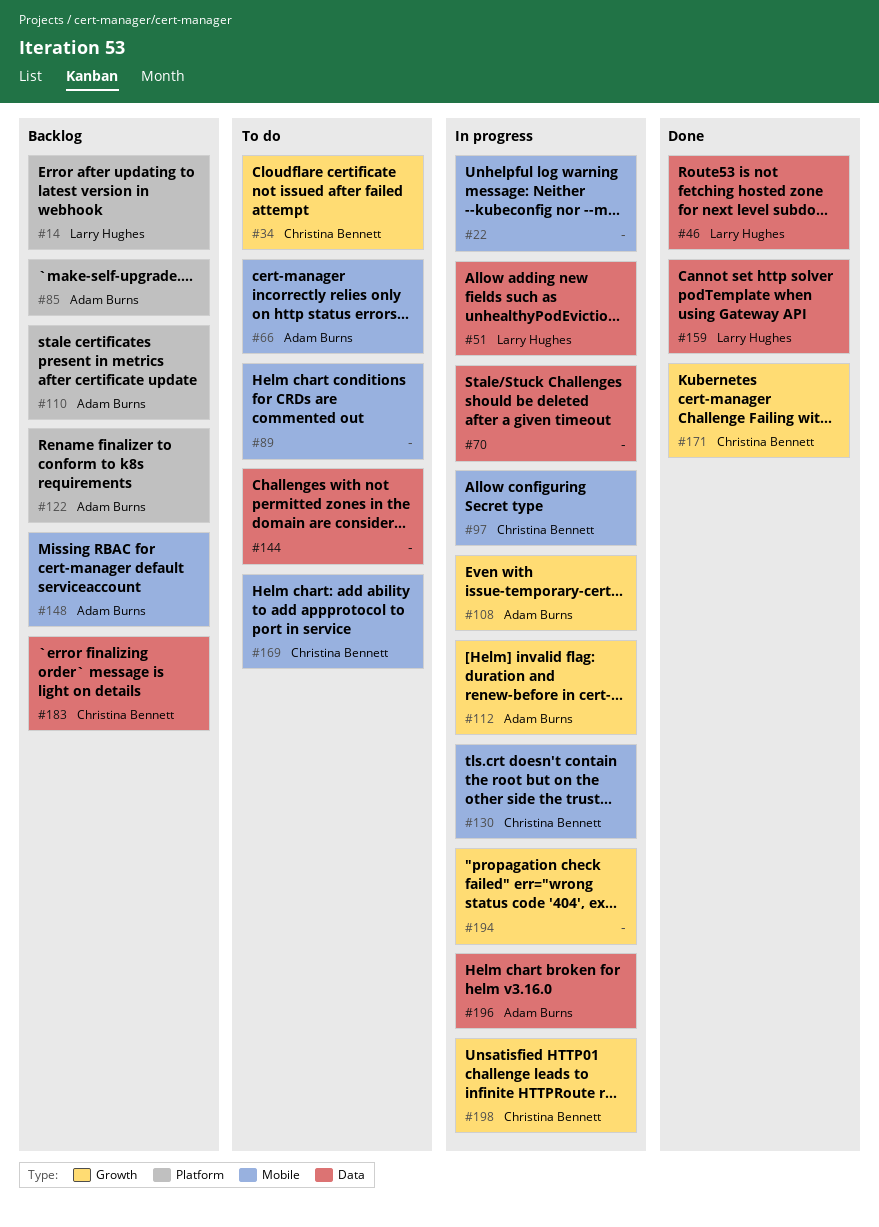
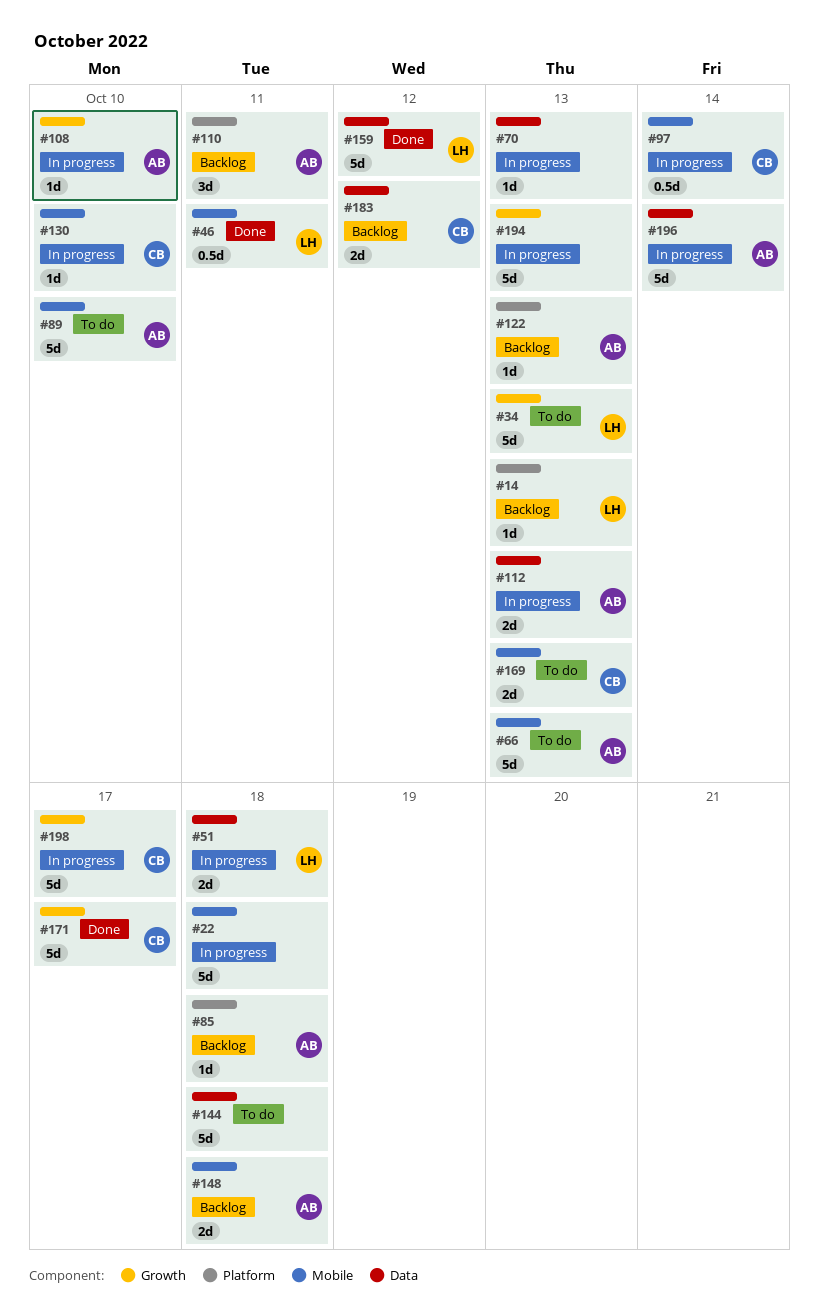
#34, owner: Christina Bennett -> Larry Hughes
#46, label: Data -> Mobile
#89, owner: none -> Adam Burns
#112, label: Growth -> Data

